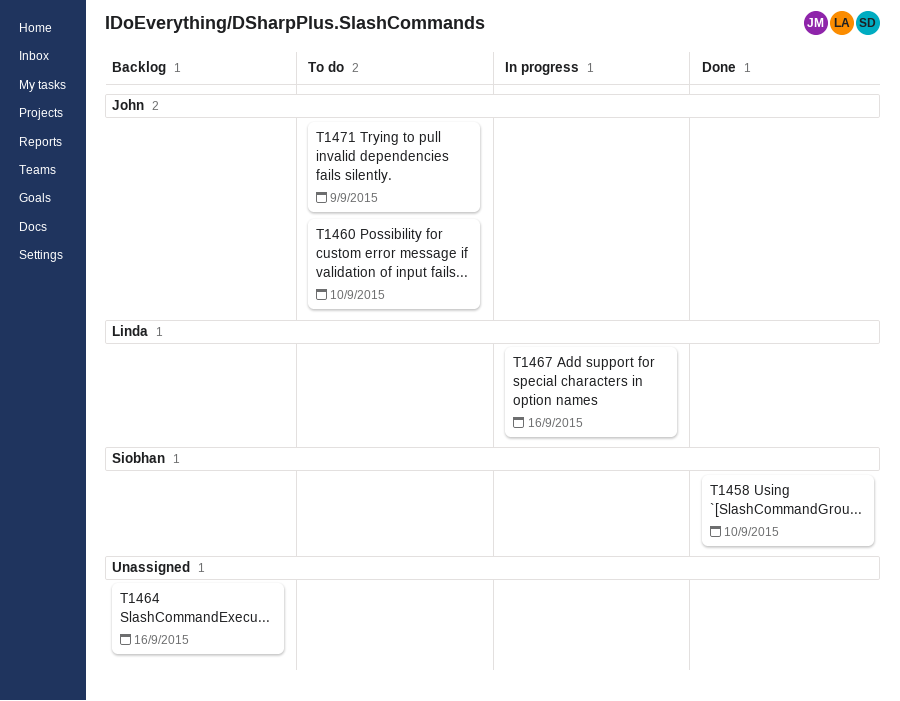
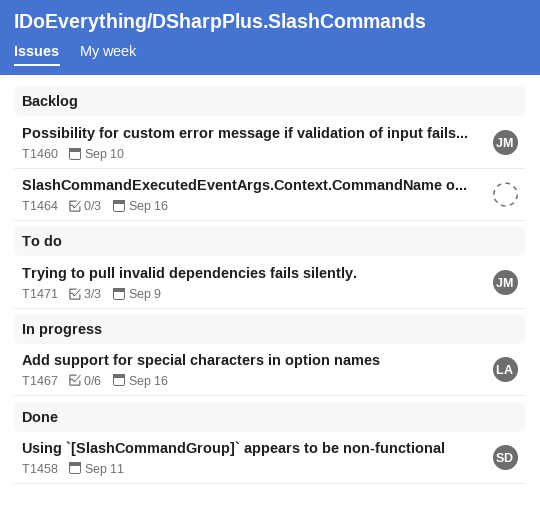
T1458, due: Sep 10 -> Sep 11
T1460, status: To do -> Backlog

